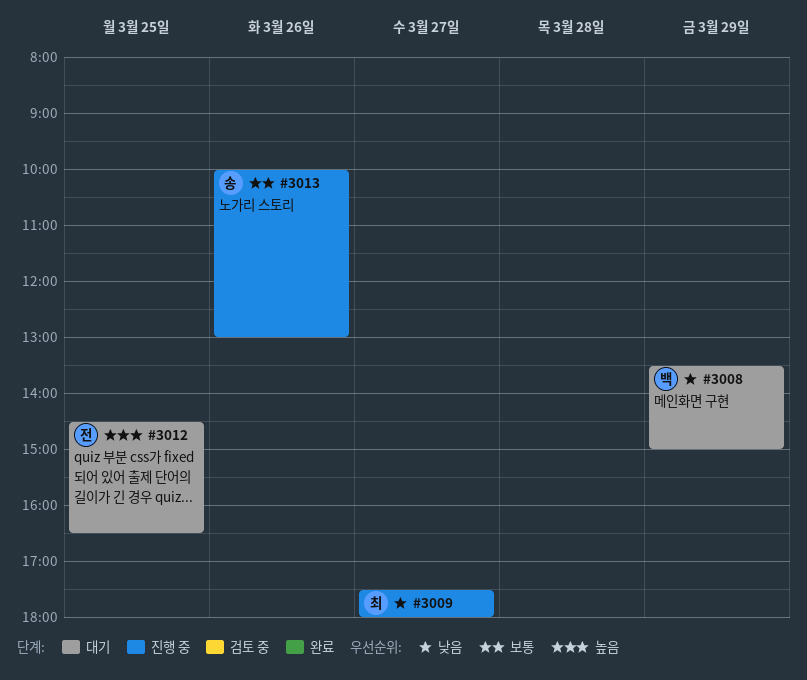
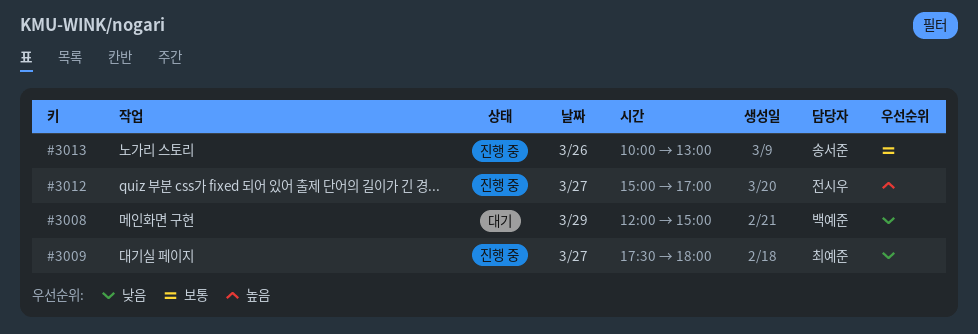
#3008, begins: 13:30 -> 12:00
#3012, status: 대기 -> 진행 중
#3012, day: Mar 25 -> Mar 27
#3012, begins: 14:30 -> 15:00
#3012, ends: 16:30 -> 17:00

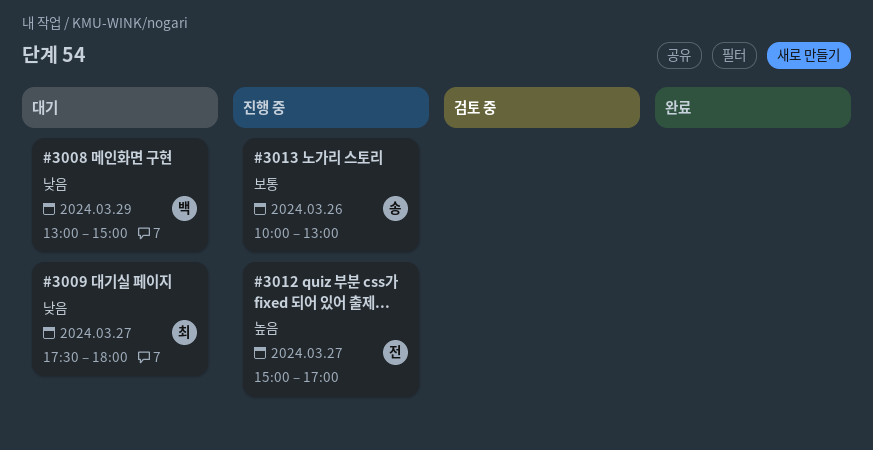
#3008, begins: 12:00 -> 13:00
#3009, status: 진행 중 -> 대기

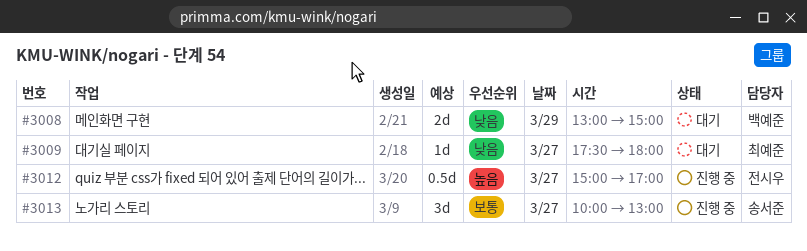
#3013, day: Mar 26 -> Mar 27

